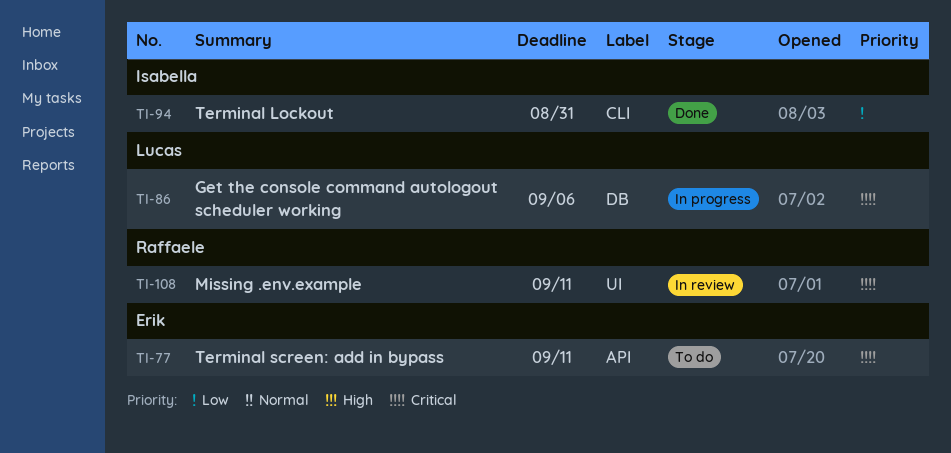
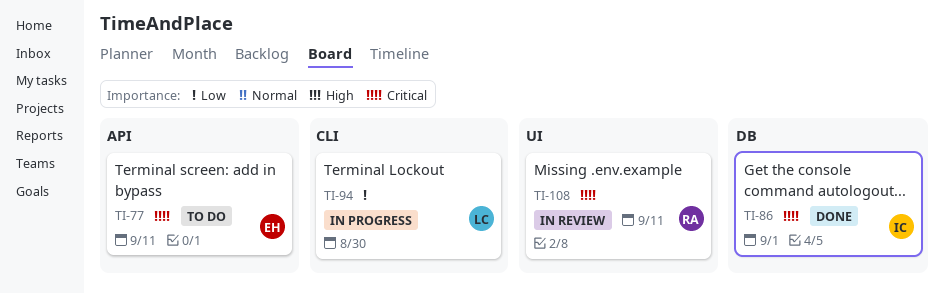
TI-86, status: In progress -> Done
TI-86, owner: Lucas -> Isabella
TI-86, due: Sep 6 -> Sep 1
TI-94, status: Done -> In progress
TI-94, owner: Isabella -> Lucas
TI-94, due: Aug 31 -> Aug 30

